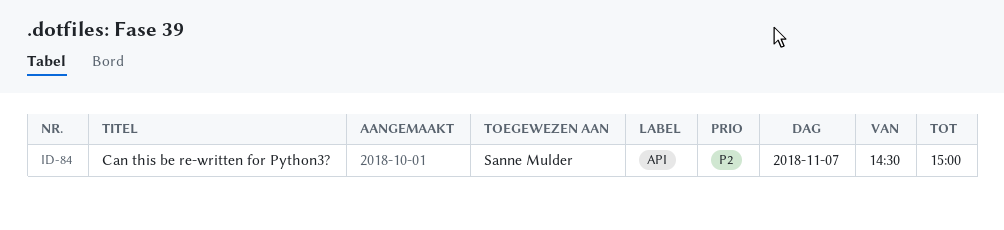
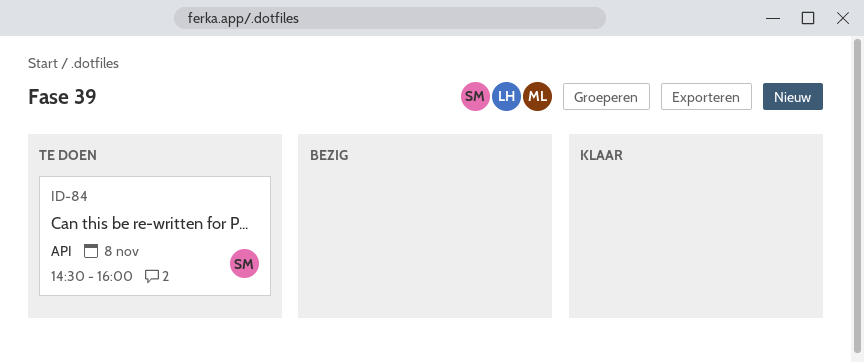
ID-84, day: Nov 7 -> Nov 8
ID-84, ends: 15:00 -> 16:00

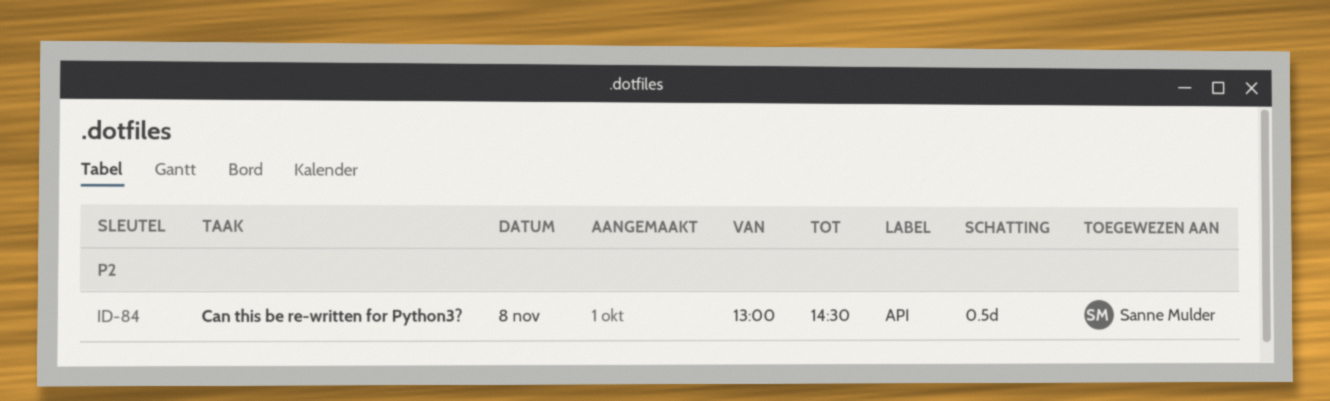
ID-84, begins: 14:30 -> 13:00
ID-84, ends: 16:00 -> 14:30

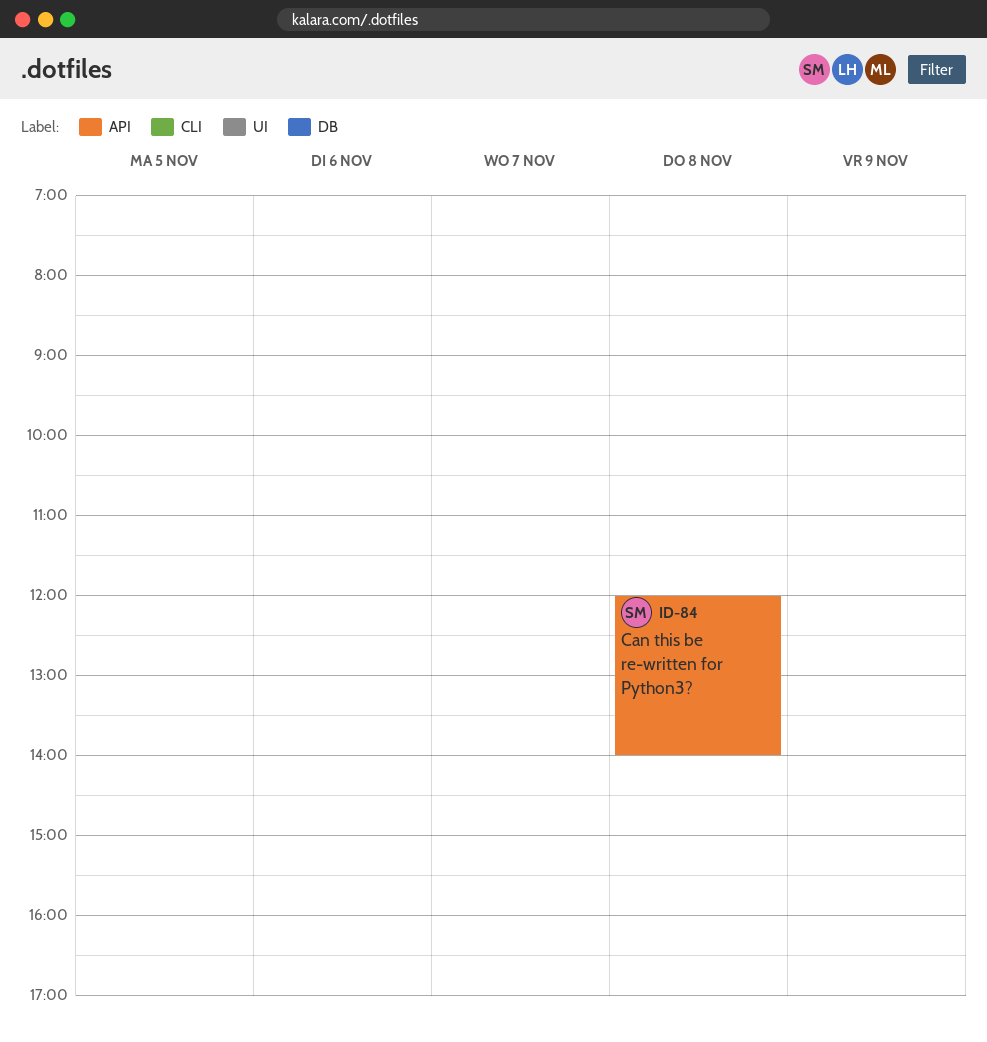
ID-84, begins: 13:00 -> 12:00
ID-84, ends: 14:30 -> 14:00

